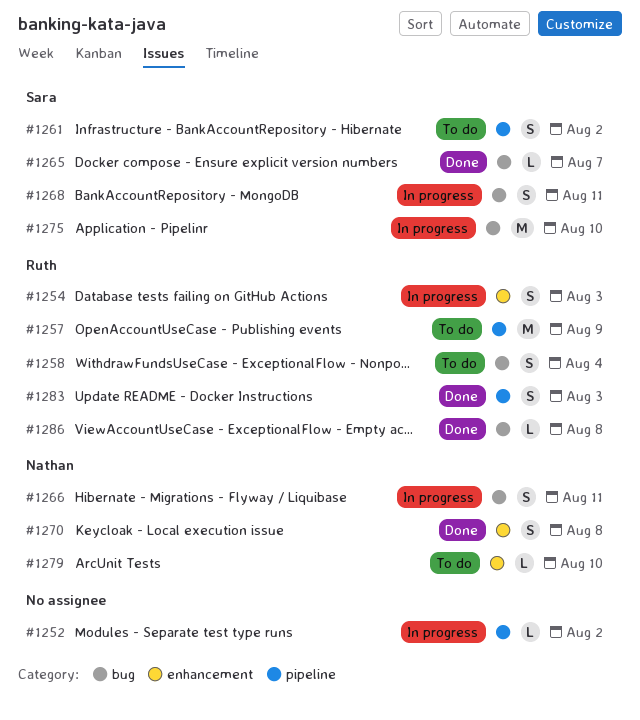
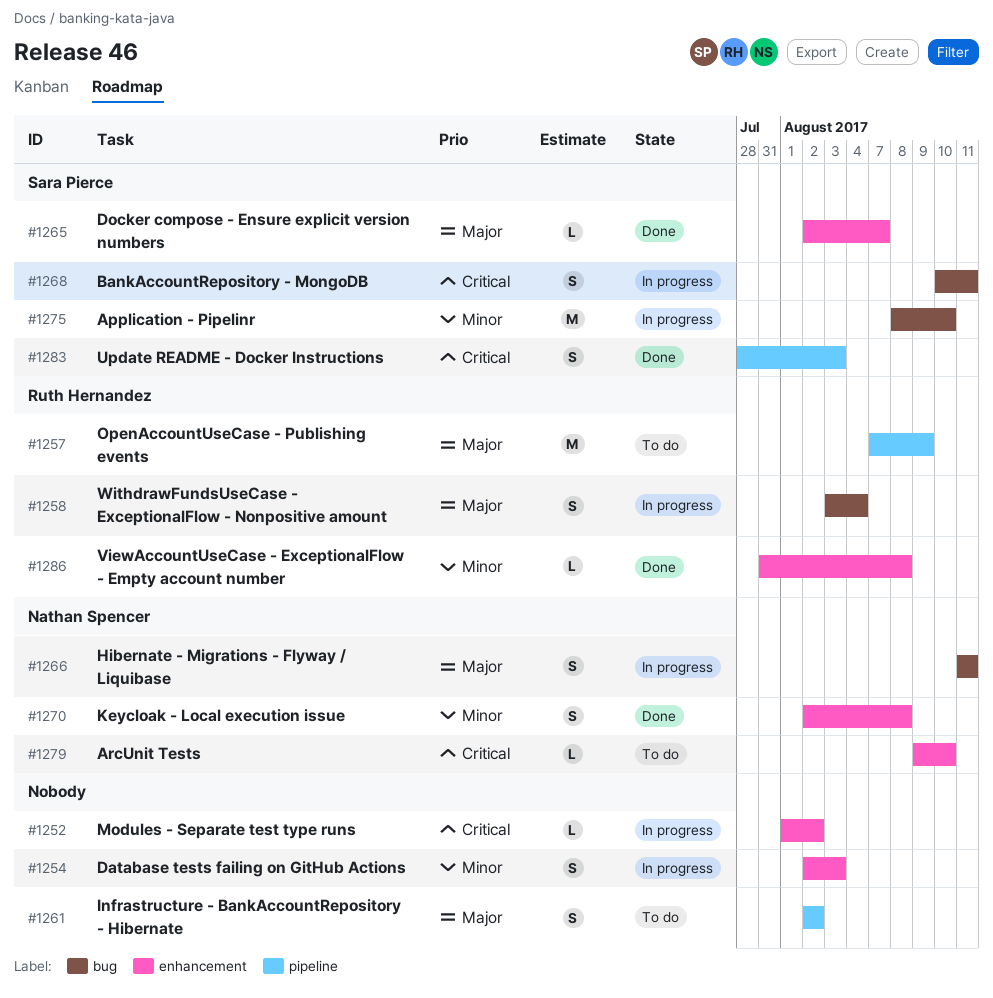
#1252, label: pipeline -> enhancement
#1254, owner: Ruth Hernandez -> none
#1258, status: To do -> In progress
#1261, owner: Sara Pierce -> none
#1265, label: bug -> enhancement
#1283, owner: Ruth Hernandez -> Sara Pierce
#1286, label: bug -> enhancement

